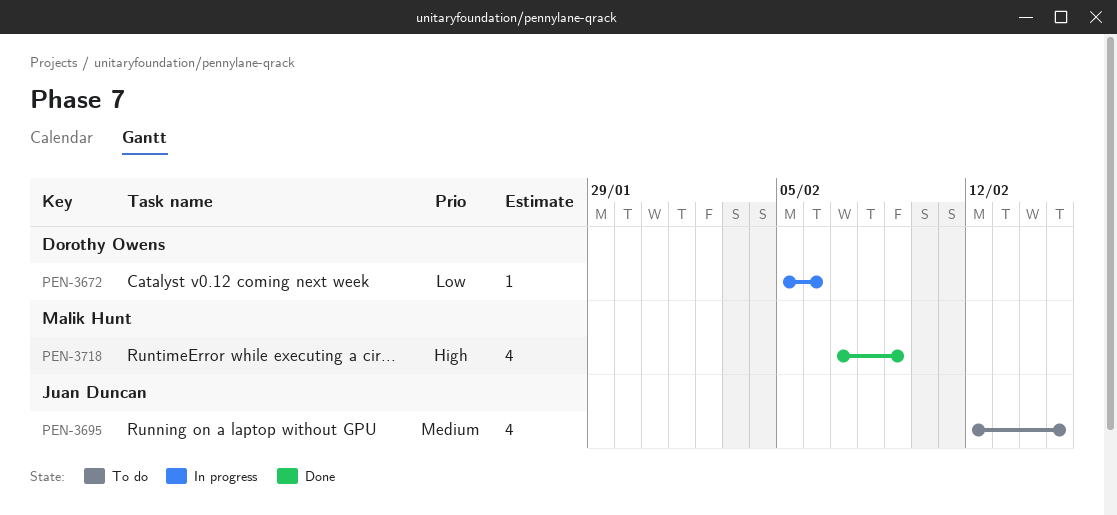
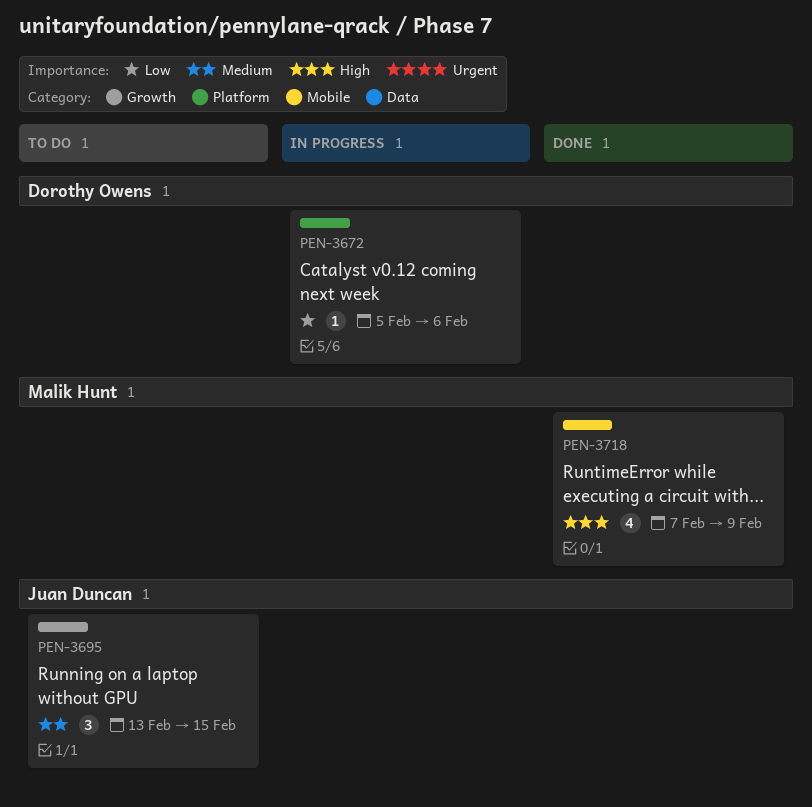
PEN-3695, estimate: 4 -> 3
PEN-3695, start: Feb 12 -> Feb 13

